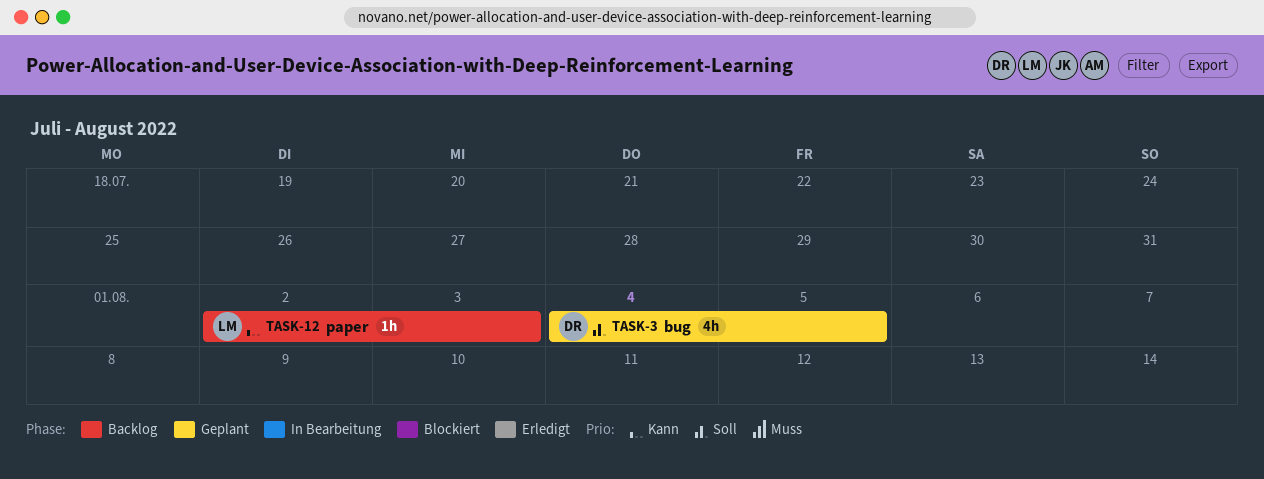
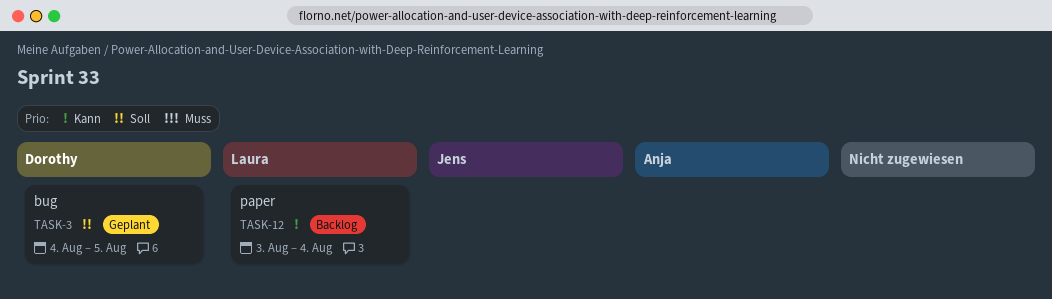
TASK-12, start: Aug 2 -> Aug 3
TASK-12, due: Aug 3 -> Aug 4

